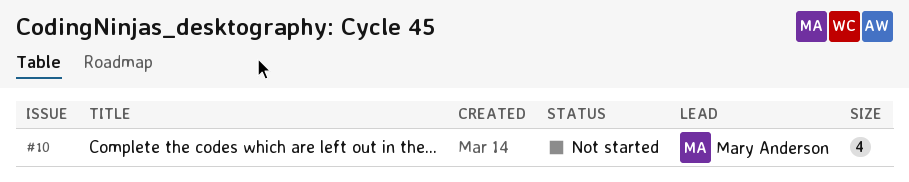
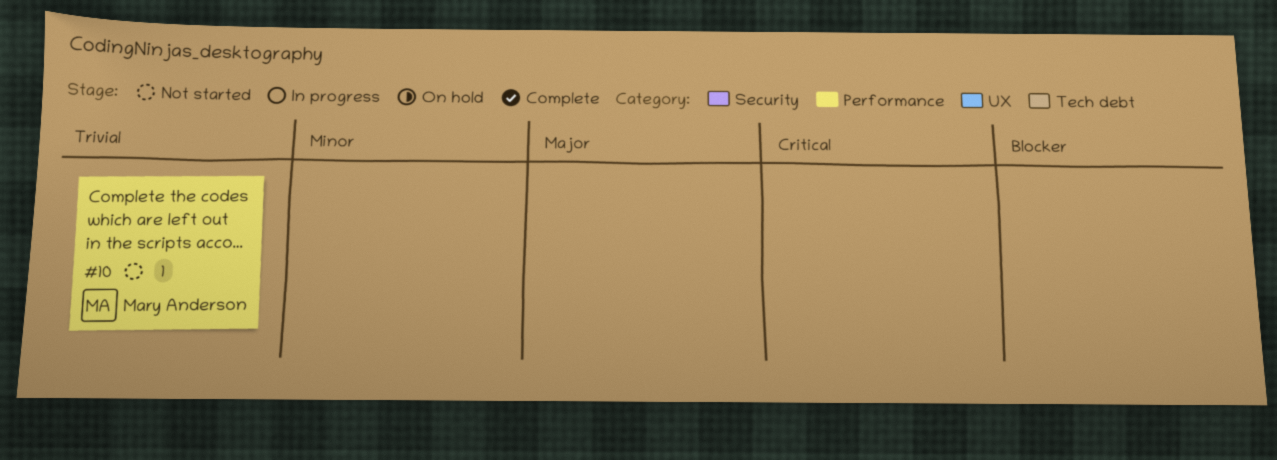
#10, estimate: 4 -> 1

